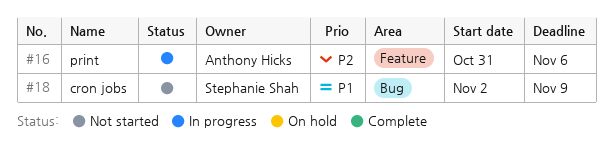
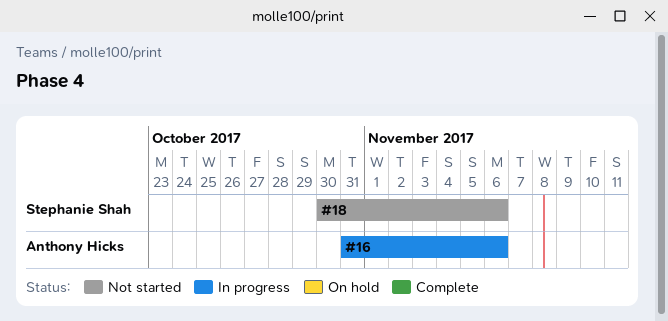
#18, start: Nov 2 -> Oct 30
#18, due: Nov 9 -> Nov 6

